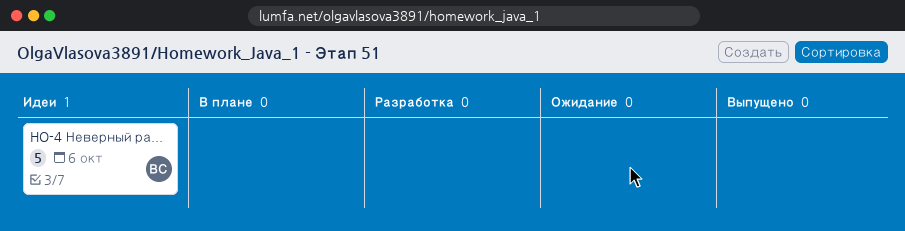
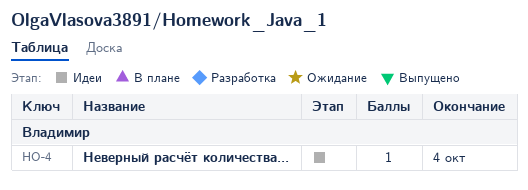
HO-4, estimate: 5 -> 1
HO-4, due: Oct 6 -> Oct 4

